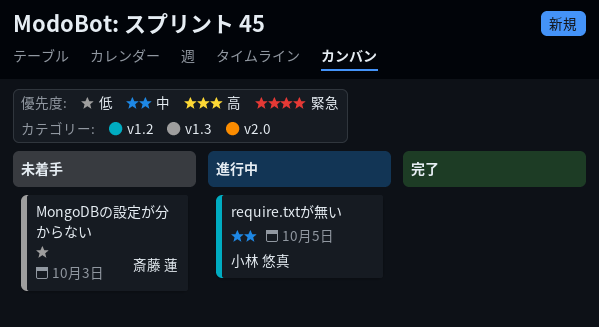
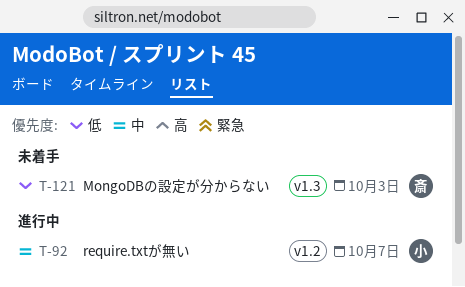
require.txtが無い, due: Oct 5 -> Oct 7

